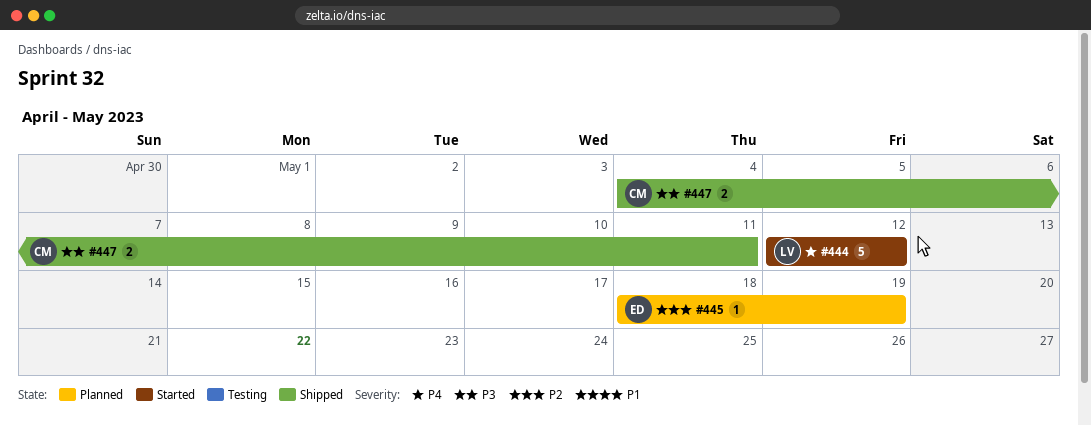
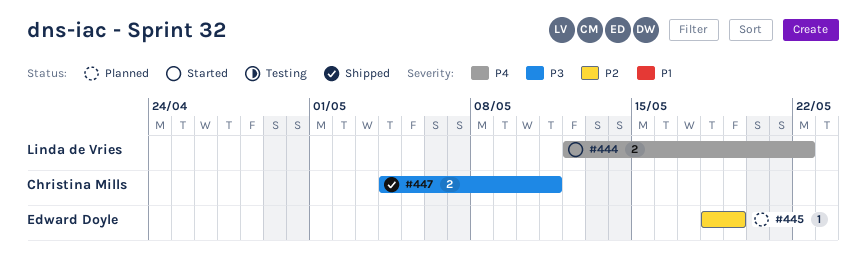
#444, estimate: 5 -> 2
#444, due: May 12 -> May 22

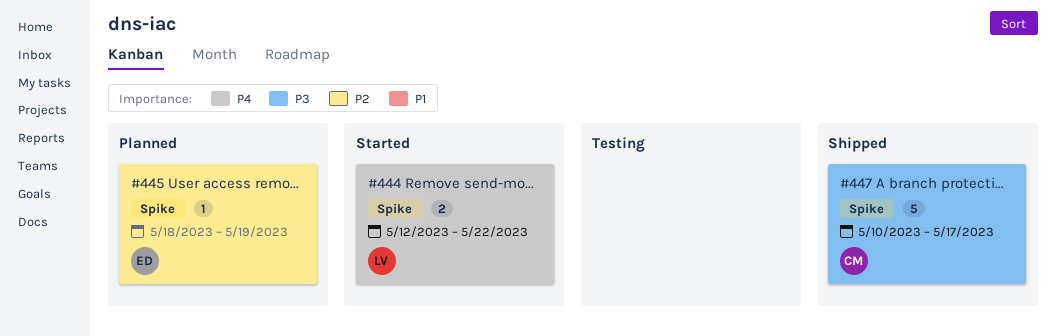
#447, estimate: 2 -> 5
#447, start: May 4 -> May 10
#447, due: May 11 -> May 17

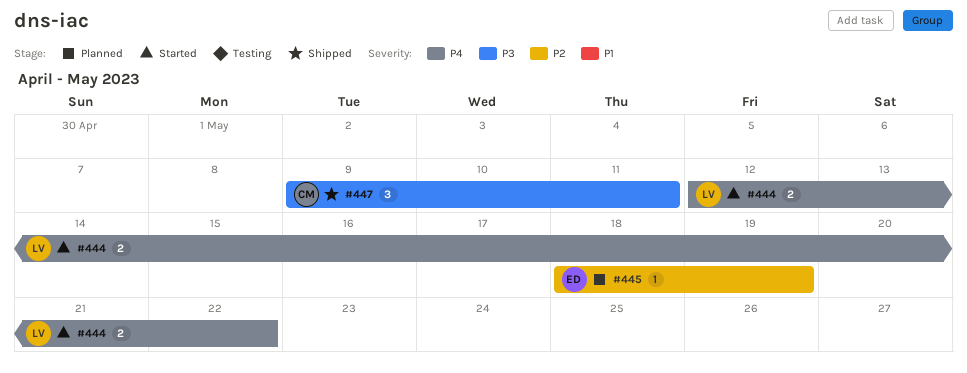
#447, estimate: 5 -> 3
#447, start: May 10 -> May 9
#447, due: May 17 -> May 11

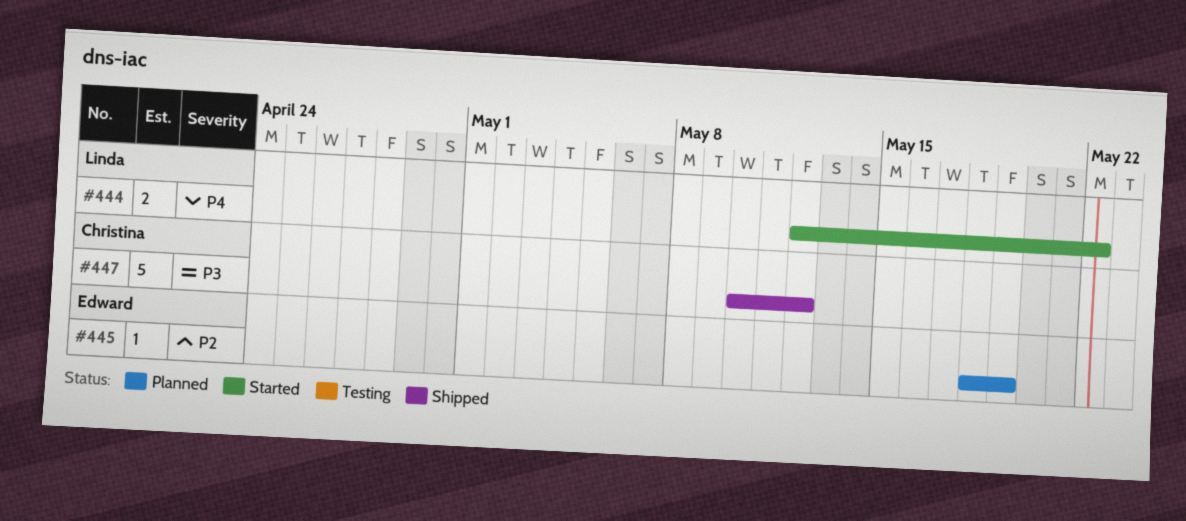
#447, estimate: 3 -> 5
#447, start: May 9 -> May 10
#447, due: May 11 -> May 12

